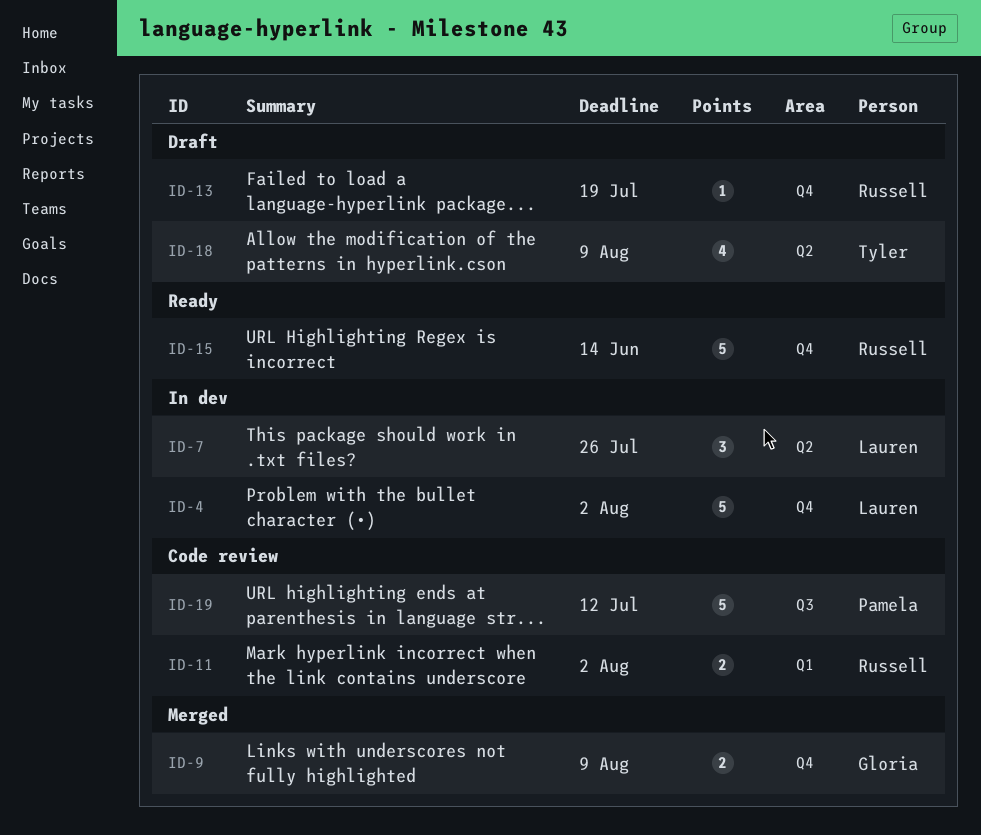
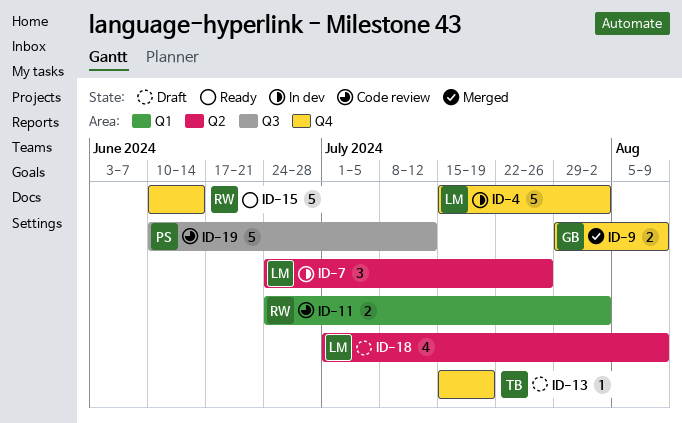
ID-13, owner: Russell -> Tyler
ID-18, owner: Tyler -> Lauren

